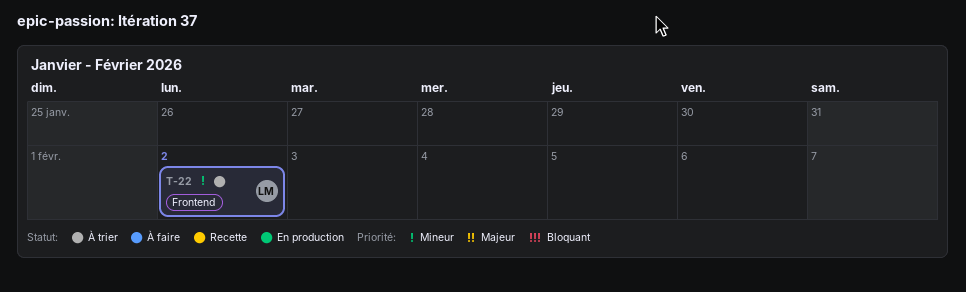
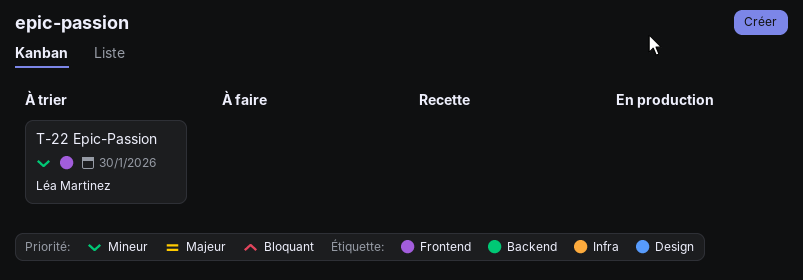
T-22, due: Feb 2 -> Jan 30

